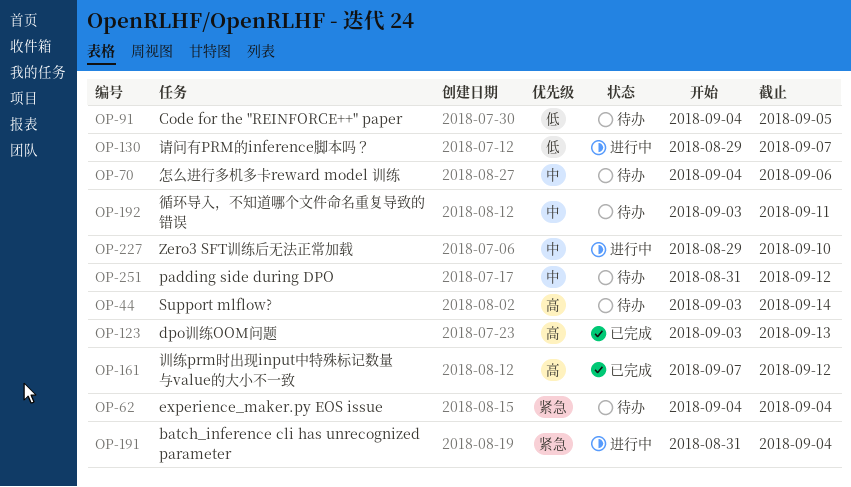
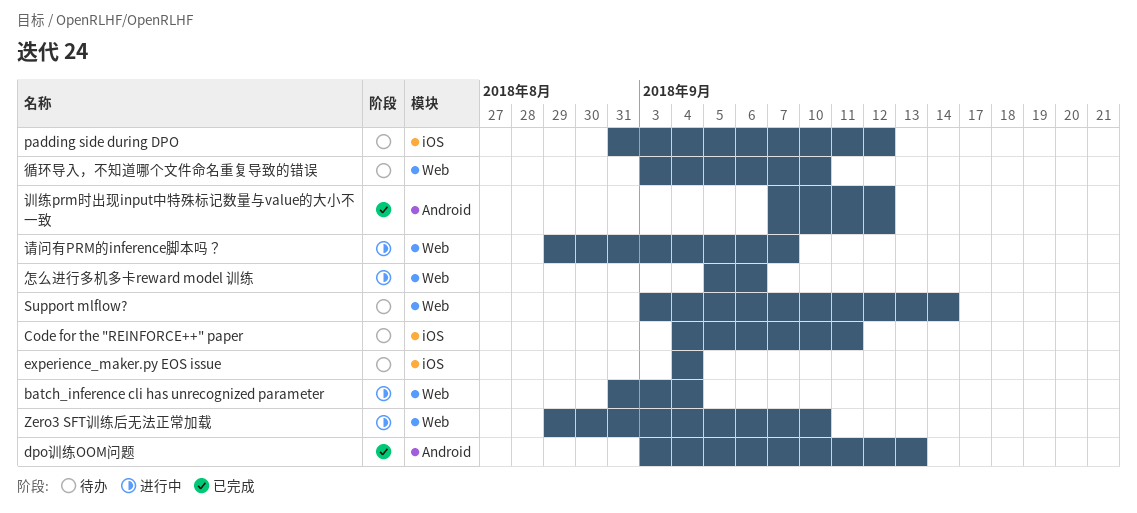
Code for the "REINFORCE++" paper, due: Sep 5 -> Sep 11
循环导入，不知道哪个文件命名重复导致的错误, due: Sep 11 -> Sep 10
怎么进行多机多卡reward model 训练, status: 待办 -> 进行中
怎么进行多机多卡reward model 训练, start: Sep 4 -> Sep 5

